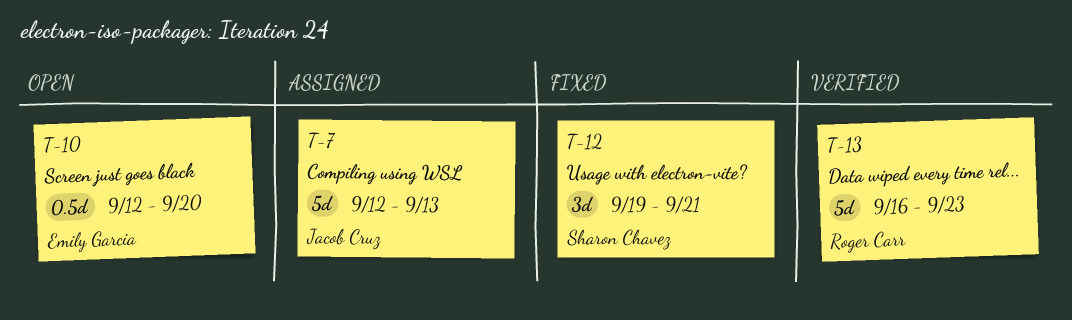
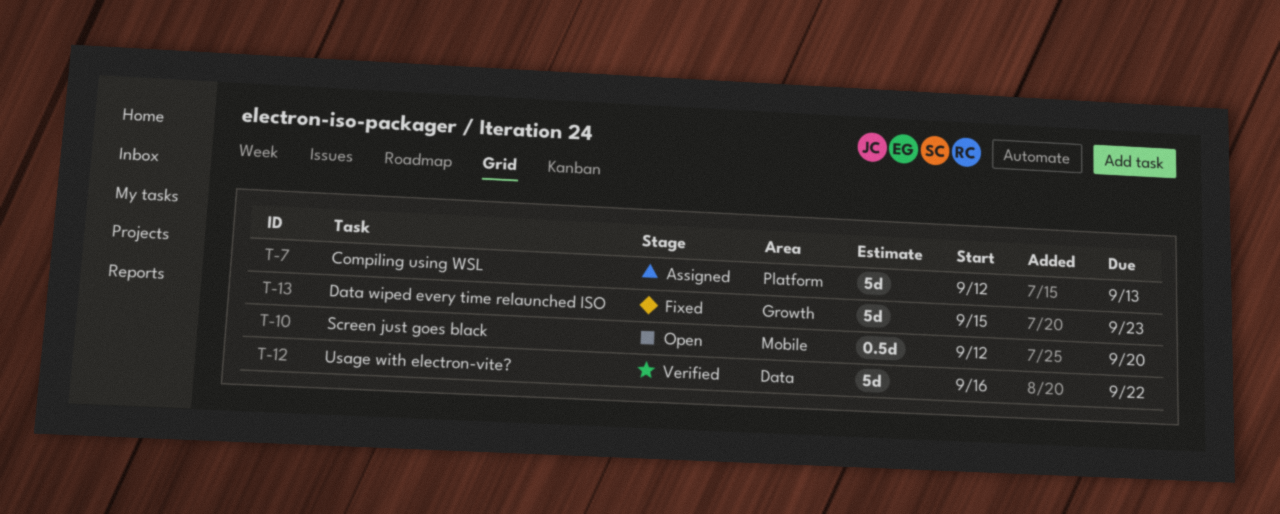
T-12, status: Fixed -> Verified
T-12, estimate: 3d -> 5d
T-12, start: Sep 19 -> Sep 16
T-12, due: Sep 21 -> Sep 22
T-13, status: Verified -> Fixed
T-13, start: Sep 16 -> Sep 15

